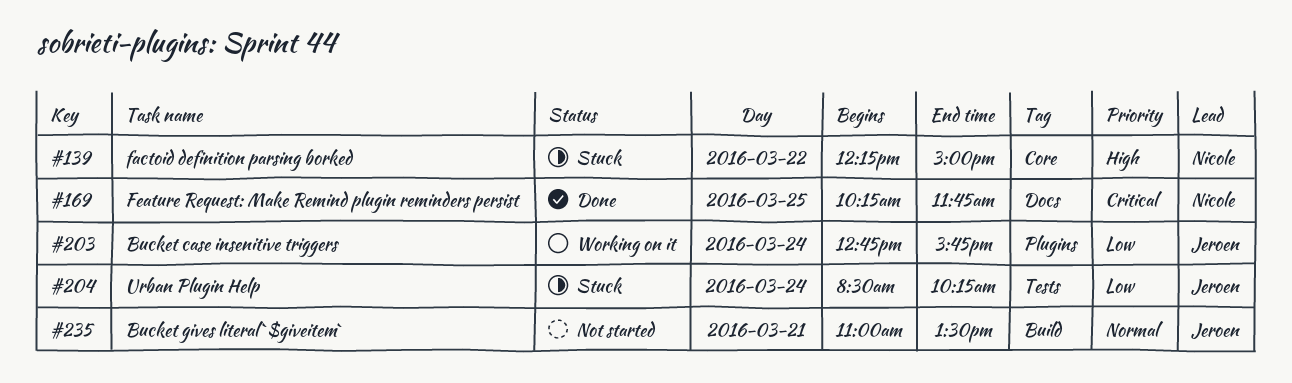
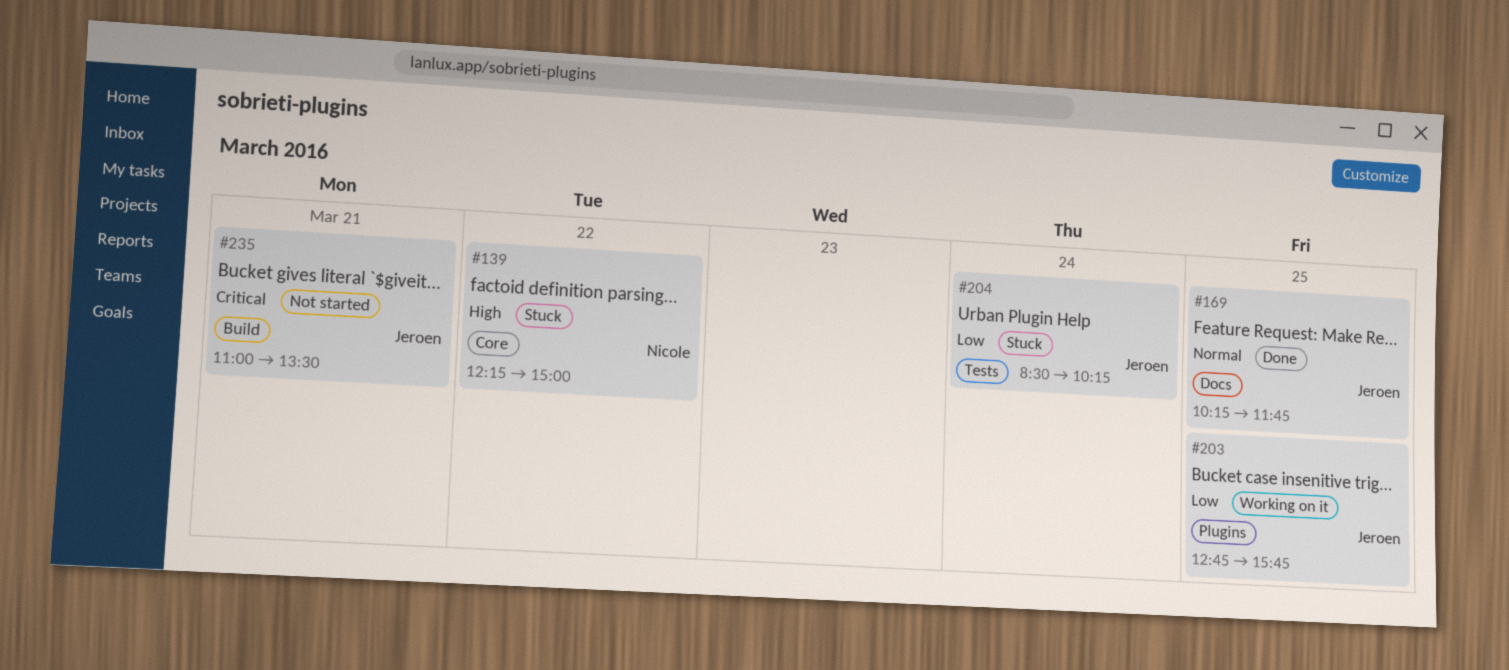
#169, owner: Nicole -> Jeroen
#169, priority: Critical -> Normal
#203, day: Mar 24 -> Mar 25
#235, priority: Normal -> Critical

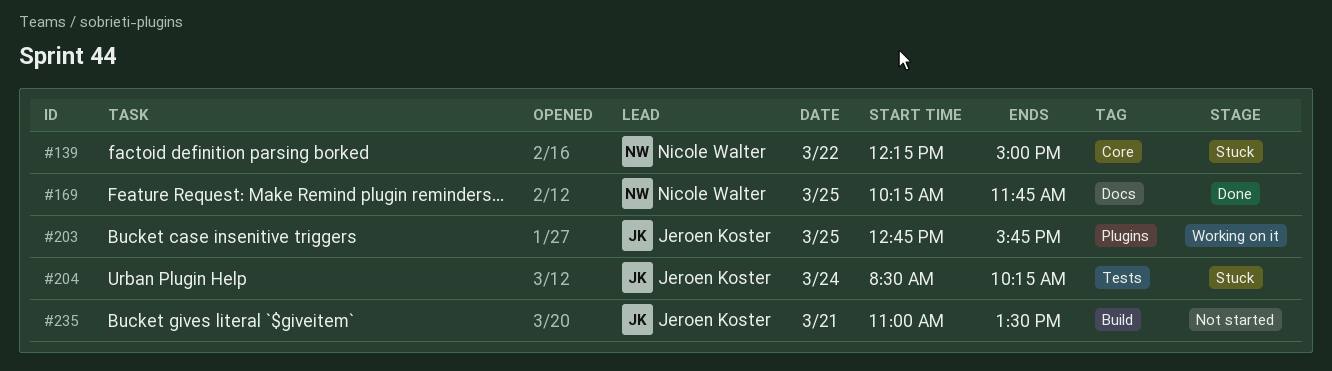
#169, owner: Jeroen Koster -> Nicole Walter

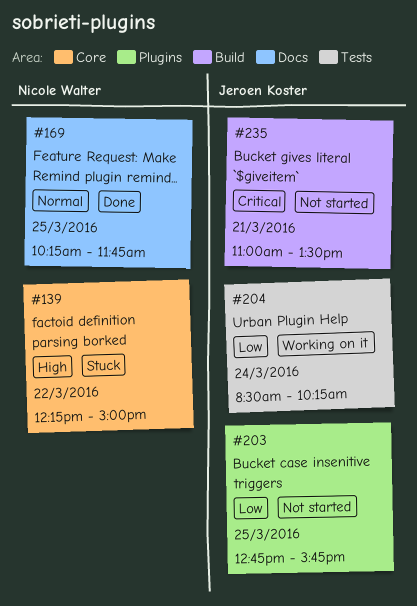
#203, status: Working on it -> Not started
#204, status: Stuck -> Working on it

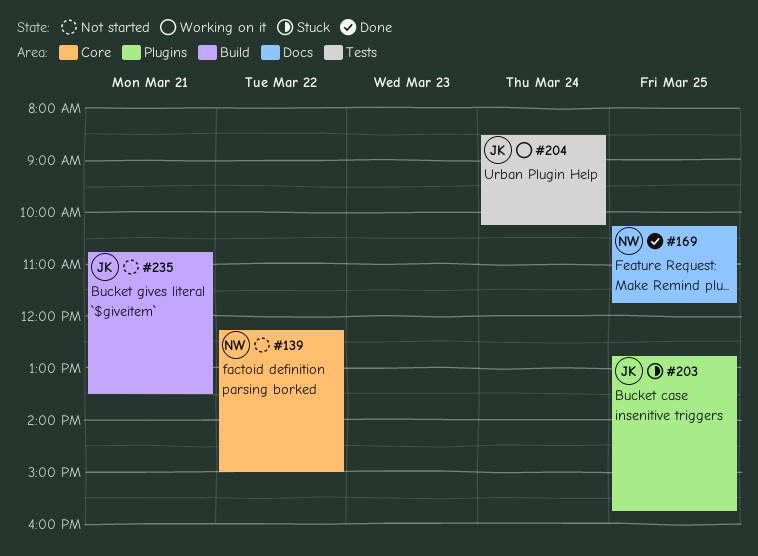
#139, status: Stuck -> Not started
#203, status: Not started -> Stuck
#235, begins: 11:00 -> 10:45

